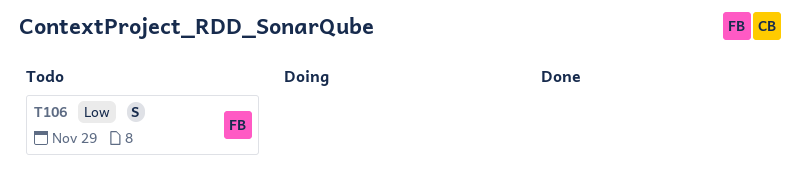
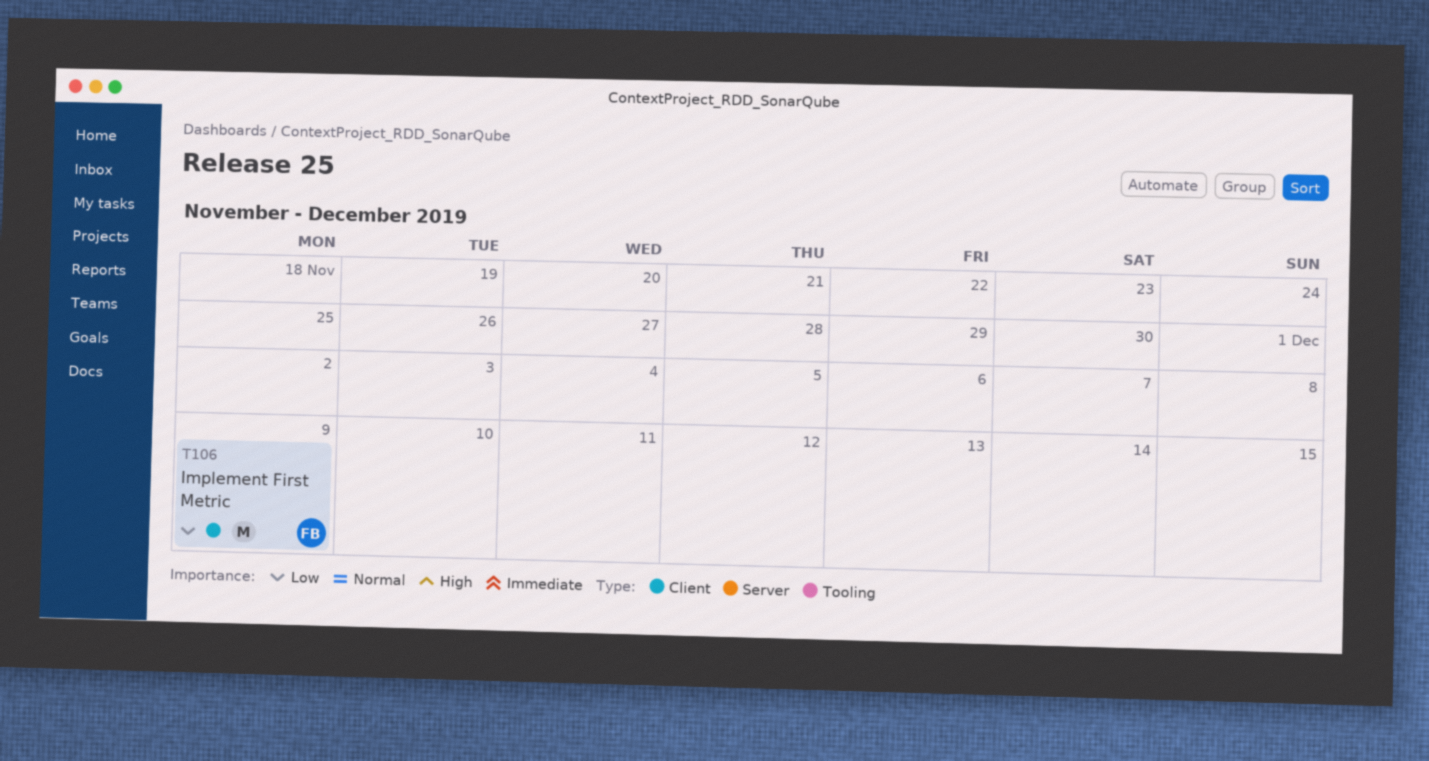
T106, estimate: S -> M
T106, due: Nov 29 -> Dec 9

